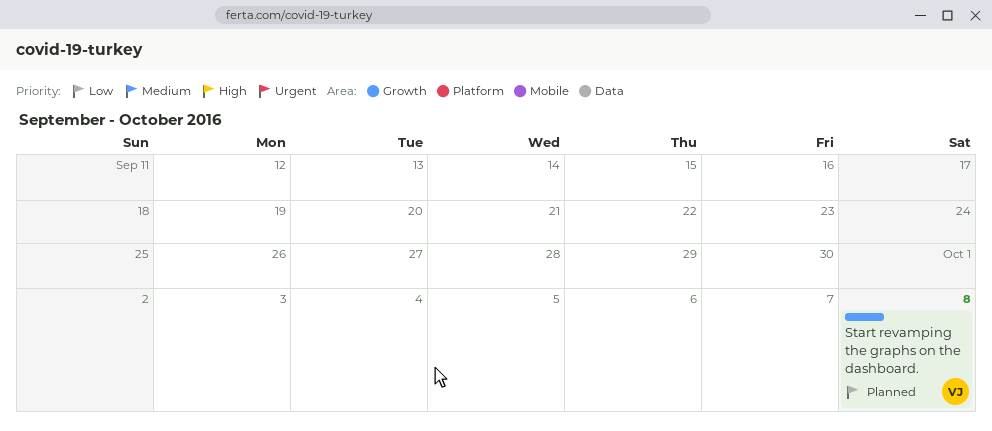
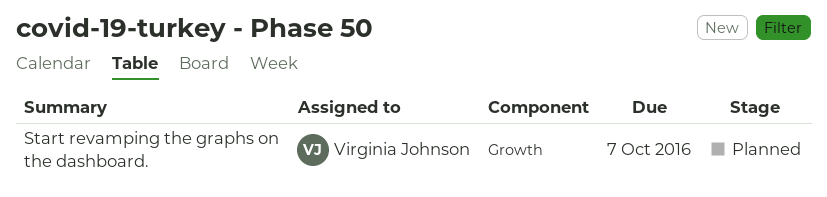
Start revamping the graphs on the dashboard., due: Oct 8 -> Oct 7

